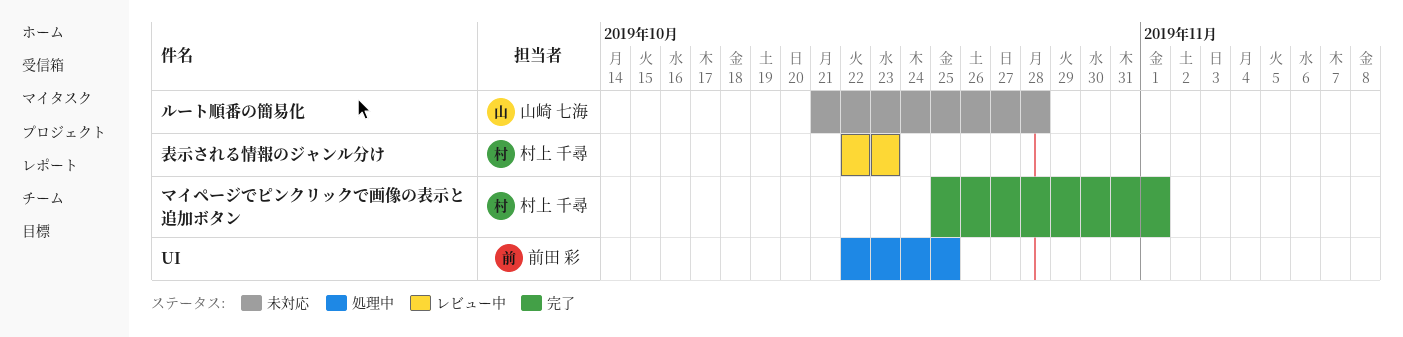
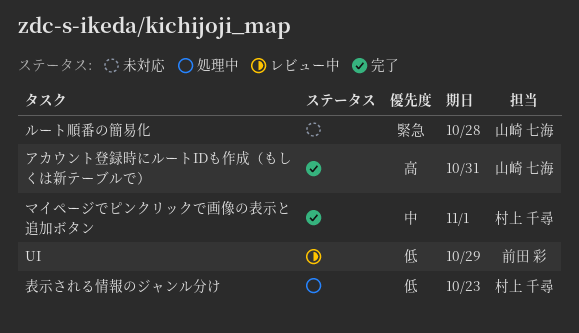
UI, status: 処理中 -> レビュー中
UI, due: Oct 25 -> Oct 29
アカウント登録時にルートIDも作成（もしくは新テーブルで）: none -> present
表示される情報のジャンル分け, status: レビュー中 -> 処理中

